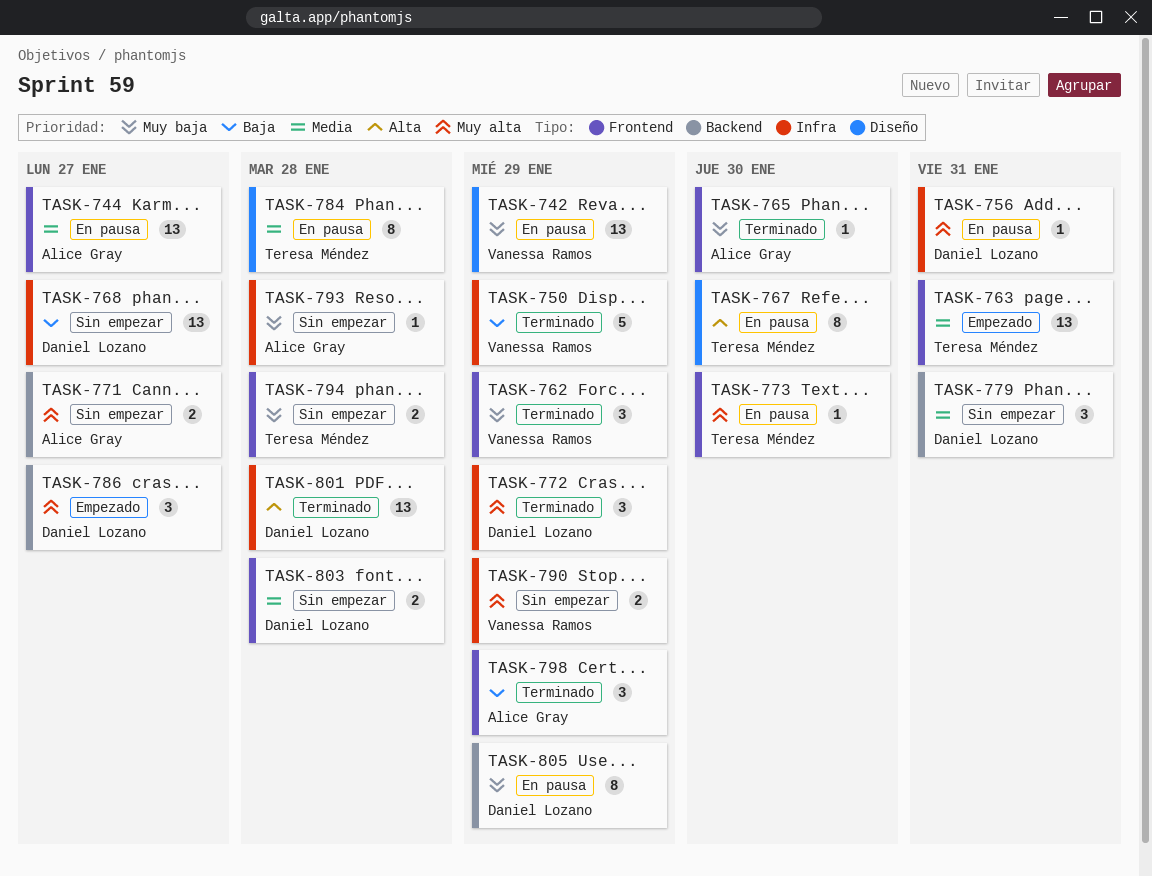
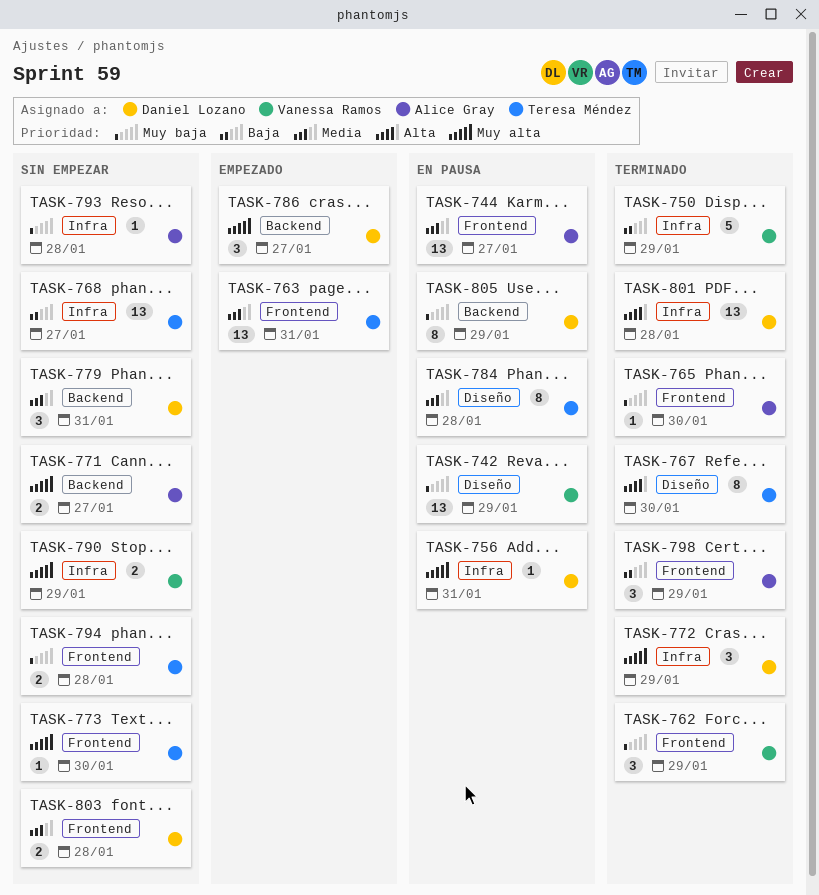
TASK-767, status: En pausa -> Terminado
TASK-768, owner: Daniel Lozano -> Teresa Méndez
TASK-773, status: En pausa -> Sin empezar

